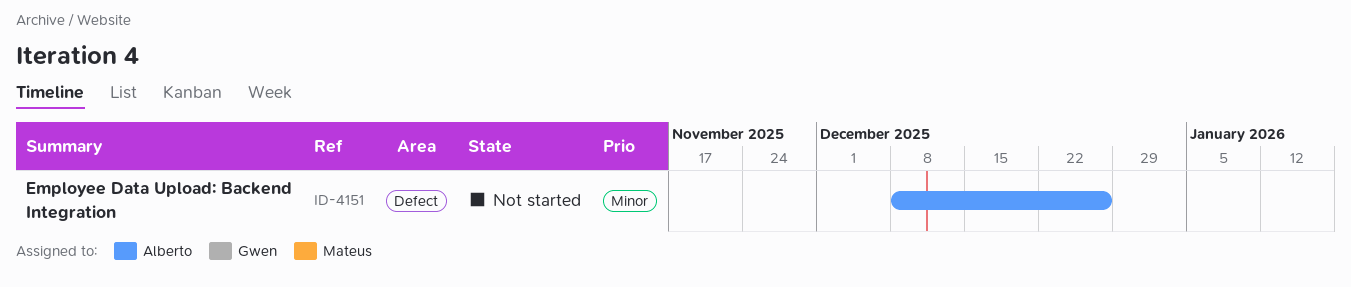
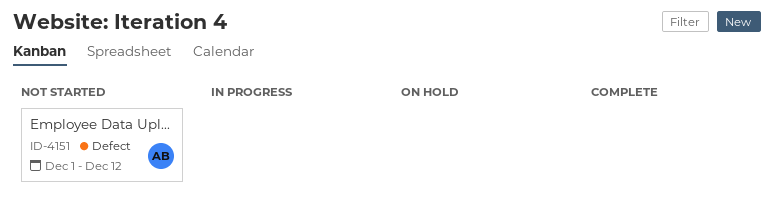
ID-4151, start: Dec 8 -> Dec 1
ID-4151, due: Dec 26 -> Dec 12

